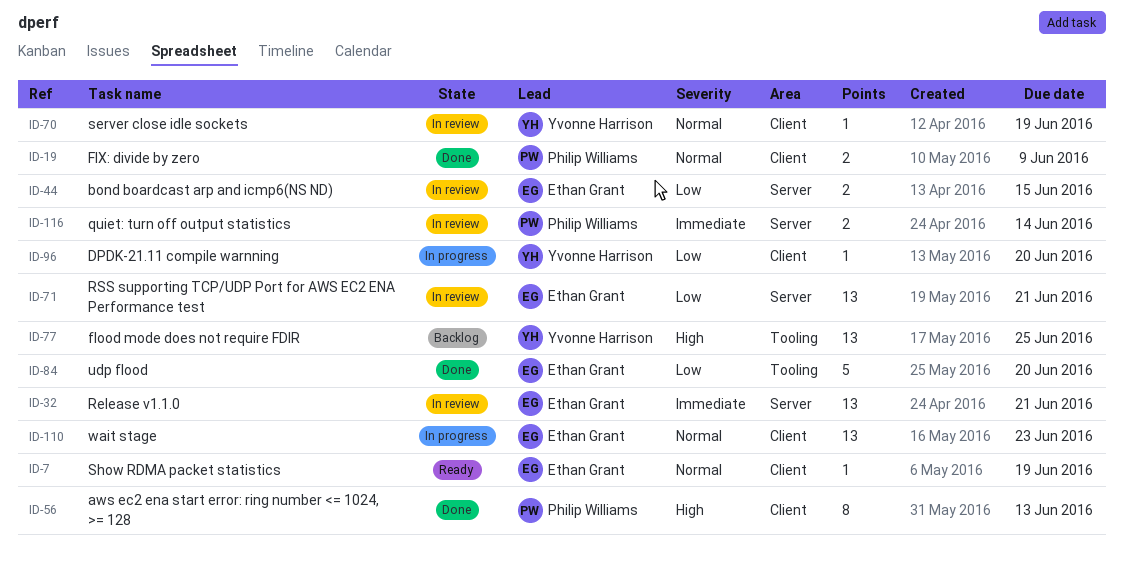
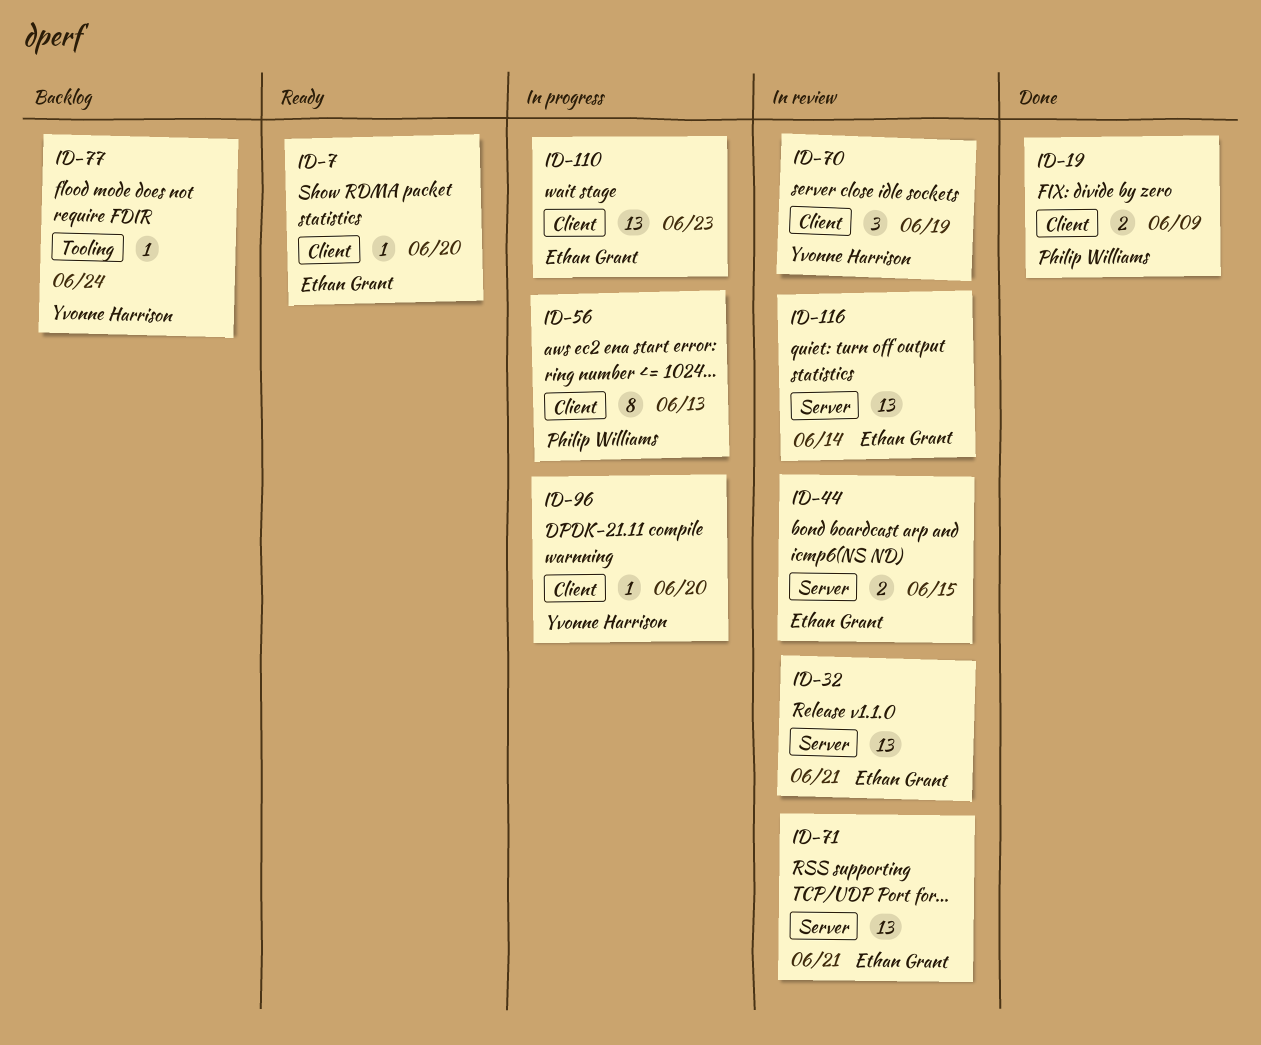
ID-7, due: Jun 19 -> Jun 20
ID-56, status: Done -> In progress
ID-70, estimate: 1 -> 3
ID-77, estimate: 13 -> 1
ID-77, due: Jun 25 -> Jun 24
ID-84: present -> none
ID-116, owner: Philip Williams -> Ethan Grant
ID-116, estimate: 2 -> 13

